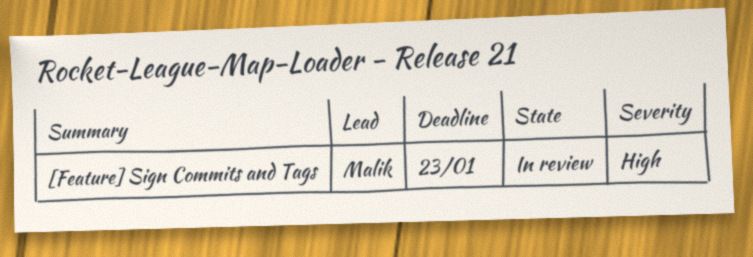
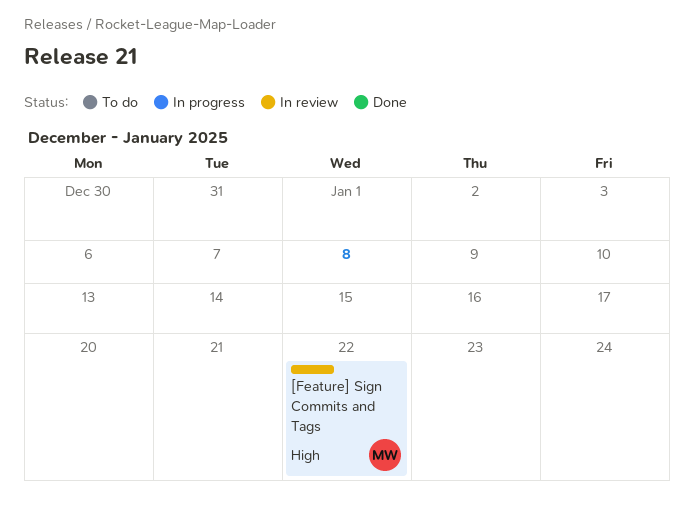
[Feature] Sign Commits and Tags, due: Jan 23 -> Jan 22

